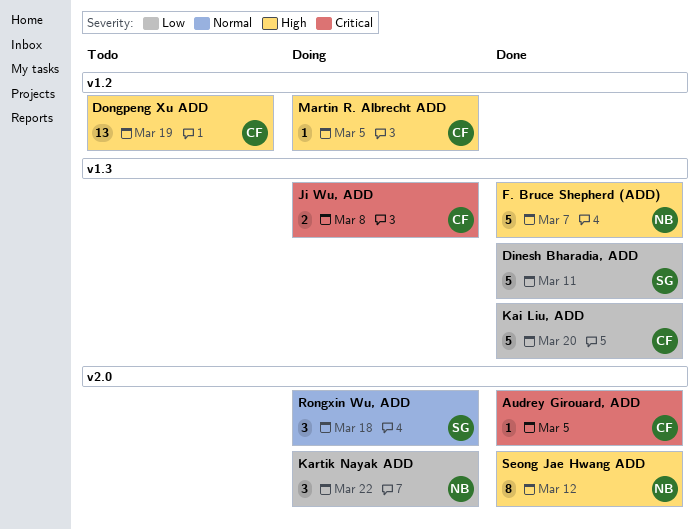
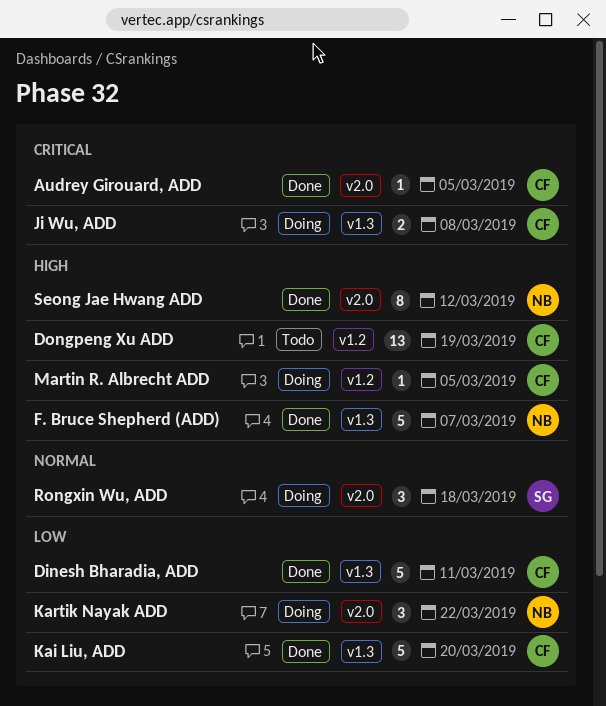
Dinesh Bharadia, ADD, owner: SG -> CF

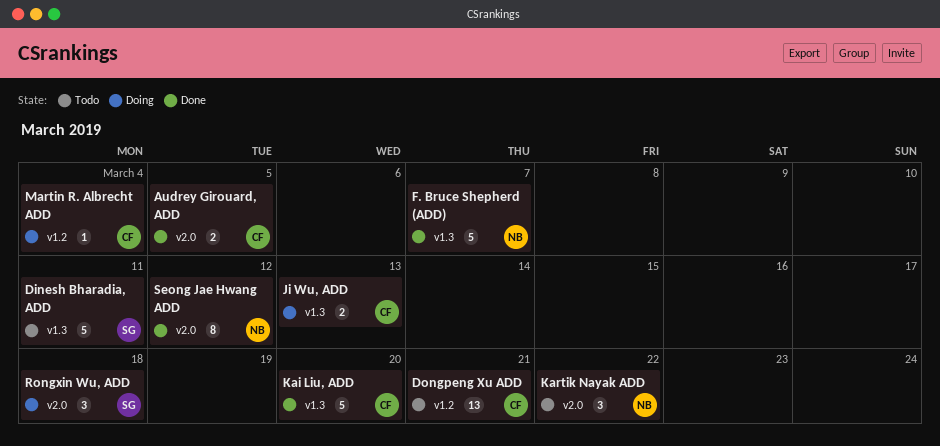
Audrey Girouard, ADD, estimate: 1 -> 2
Dinesh Bharadia, ADD, status: Done -> Todo
Dinesh Bharadia, ADD, owner: CF -> SG
Dongpeng Xu ADD, due: Mar 19 -> Mar 21
Ji Wu, ADD, due: Mar 8 -> Mar 13
Kartik Nayak ADD, status: Doing -> Todo
Martin R. Albrecht ADD, due: Mar 5 -> Mar 4

